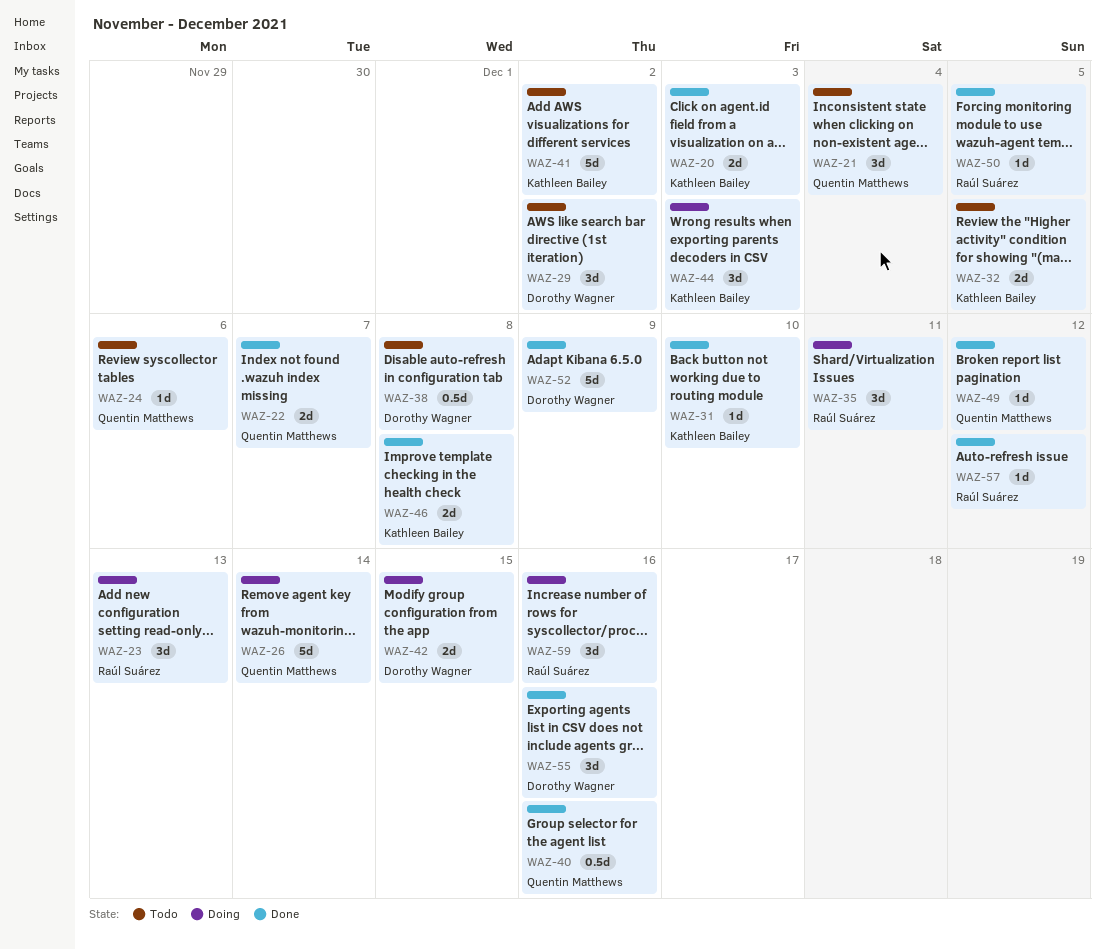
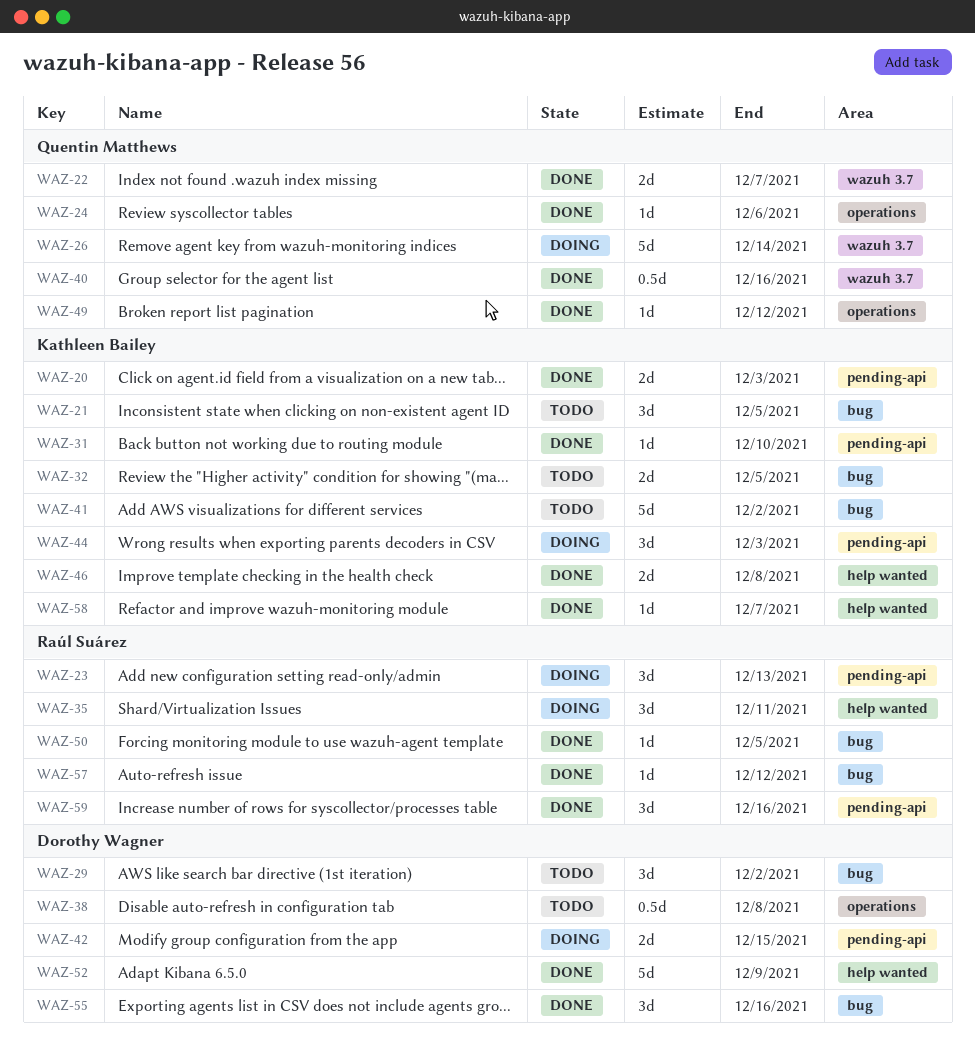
WAZ-21, owner: Quentin Matthews -> Kathleen Bailey
WAZ-21, due: Dec 4 -> Dec 5
WAZ-24, status: Todo -> Done
WAZ-58: none -> present
WAZ-59, status: Doing -> Done

